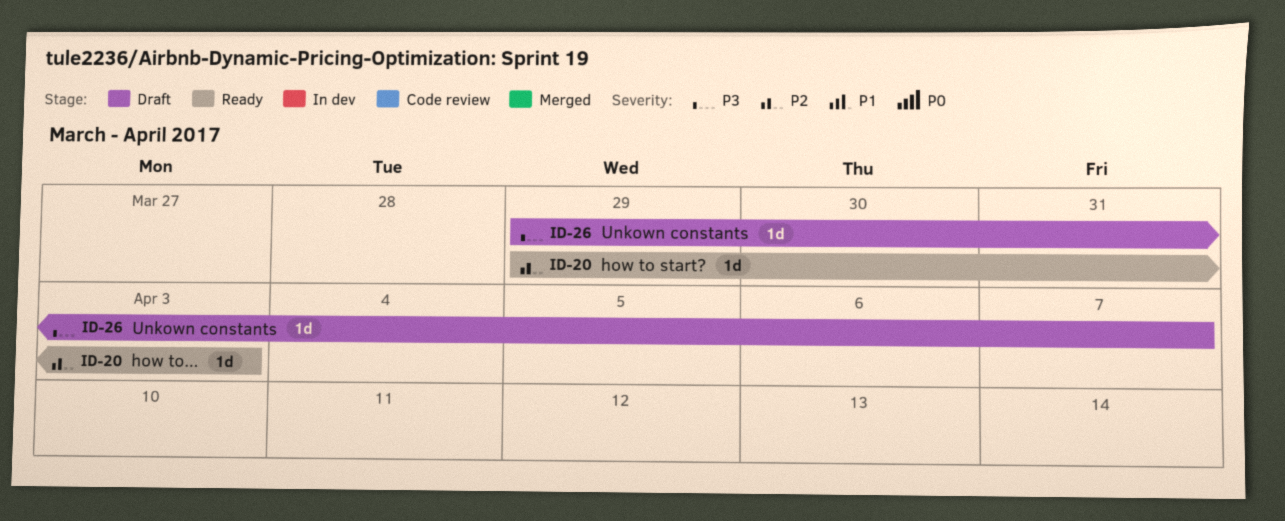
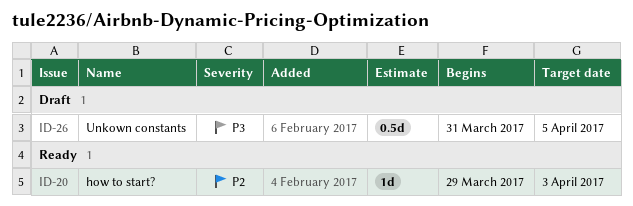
ID-26, estimate: 1d -> 0.5d
ID-26, start: Mar 29 -> Mar 31
ID-26, due: Apr 7 -> Apr 5

